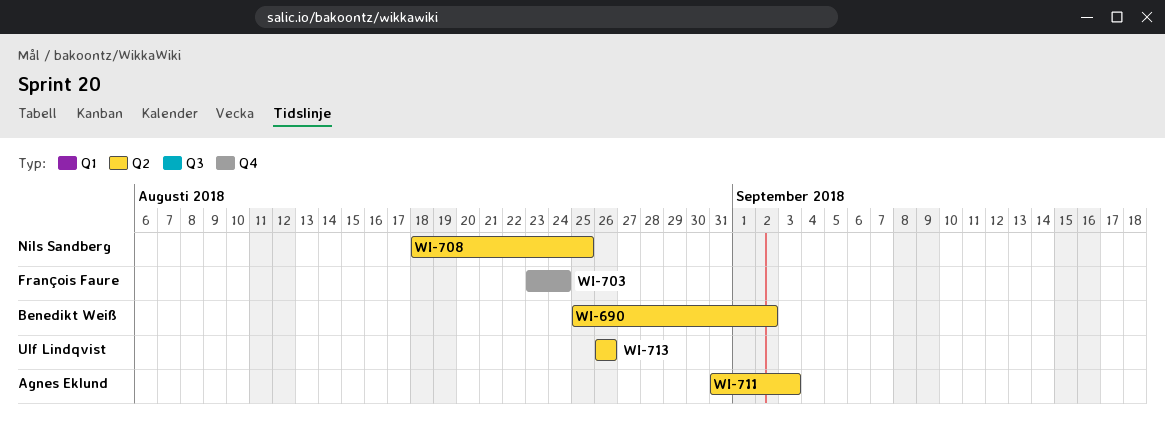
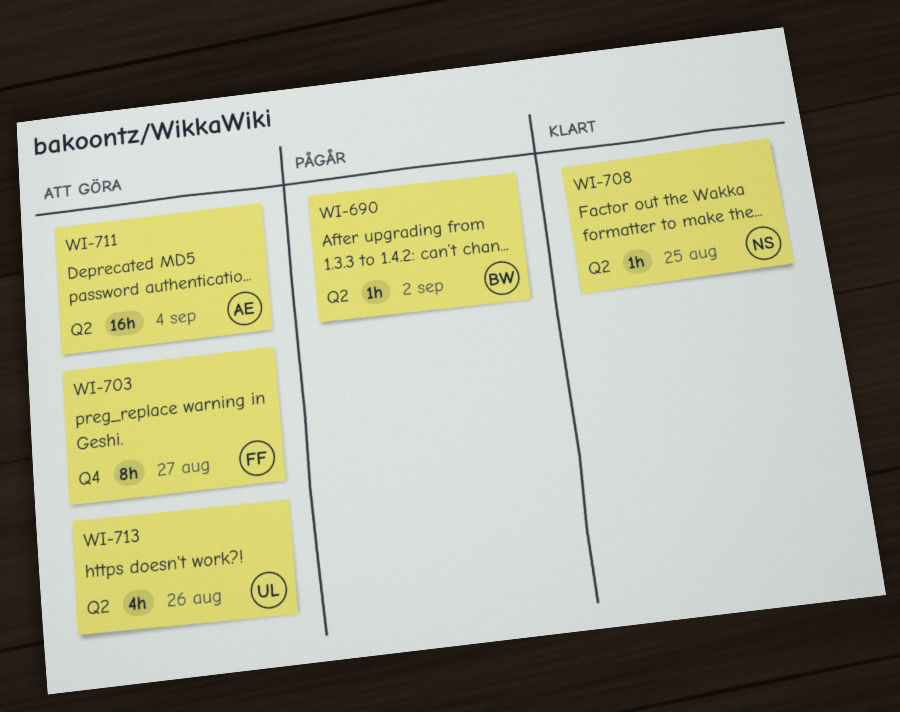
WI-703, due: Aug 24 -> Aug 27
WI-711, due: Sep 3 -> Sep 4

